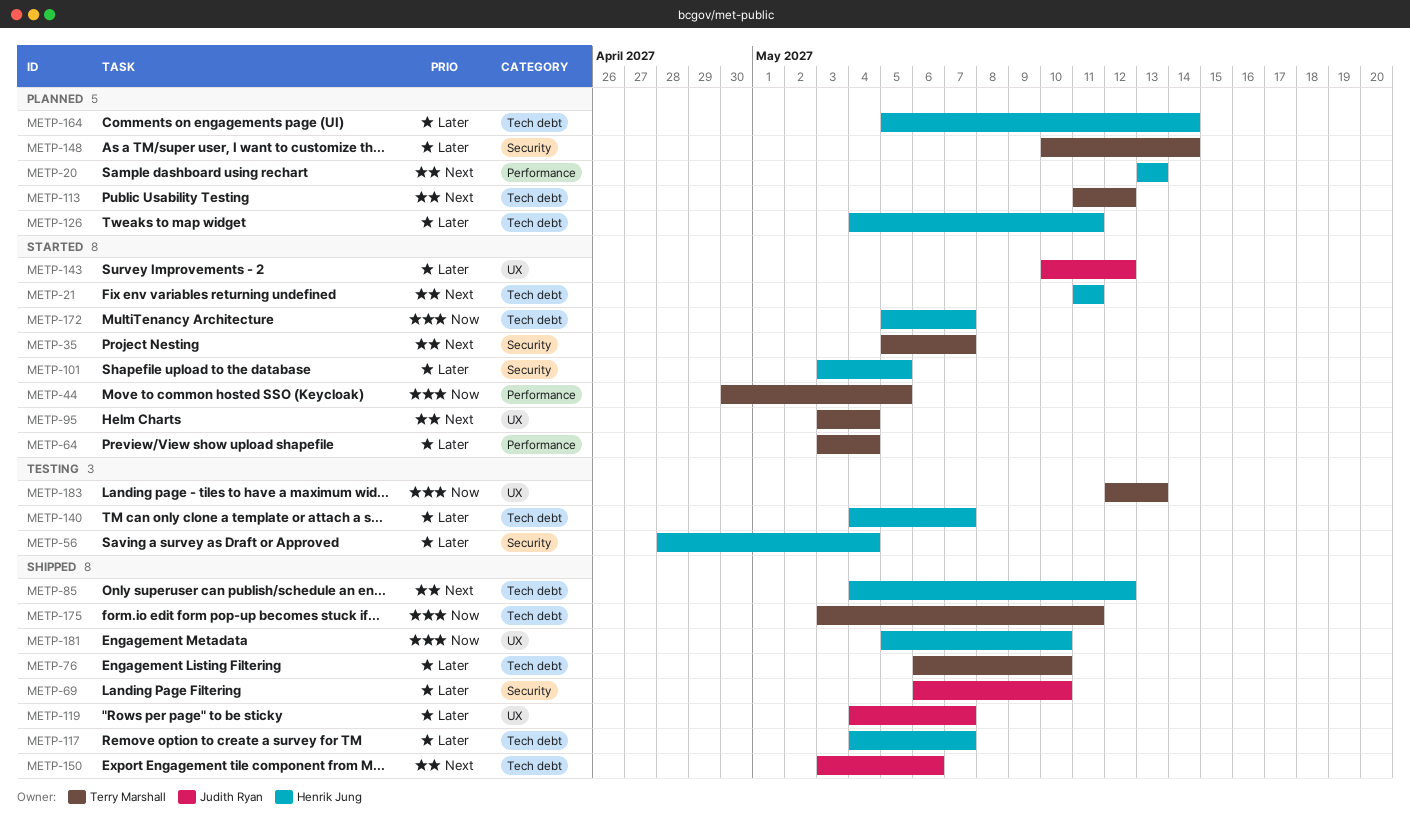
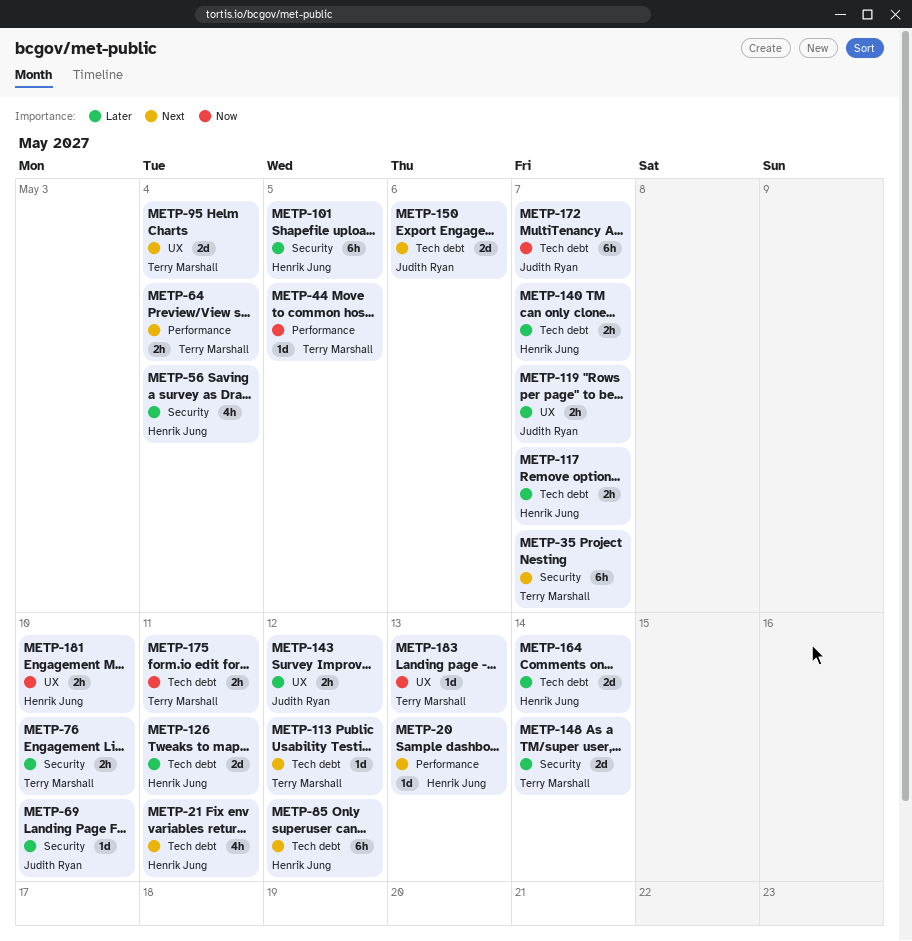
METP-64, priority: Later -> Next
METP-76, label: Tech debt -> Security
METP-172, owner: Henrik Jung -> Judith Ryan

